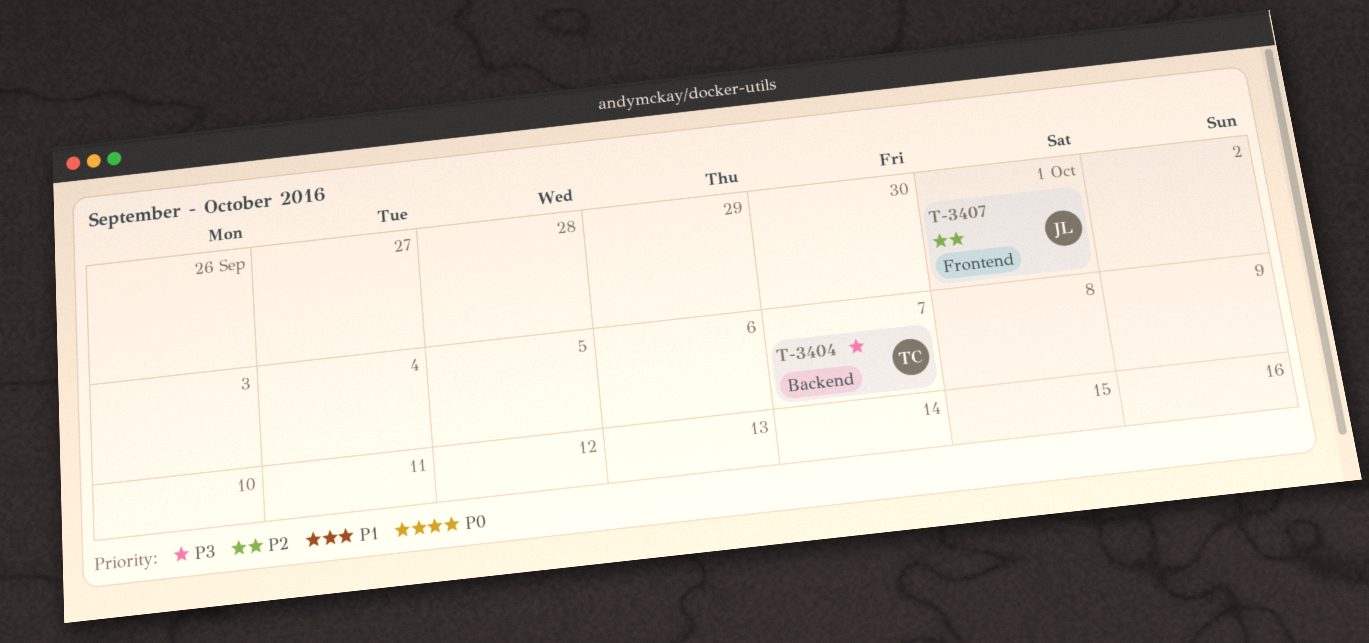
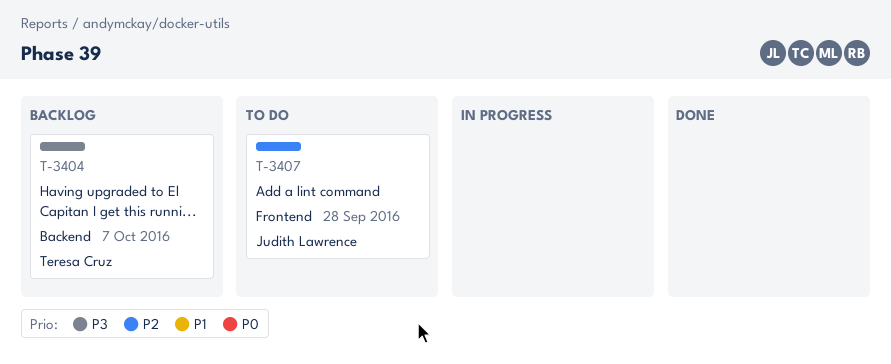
T-3407, due: Oct 1 -> Sep 28

